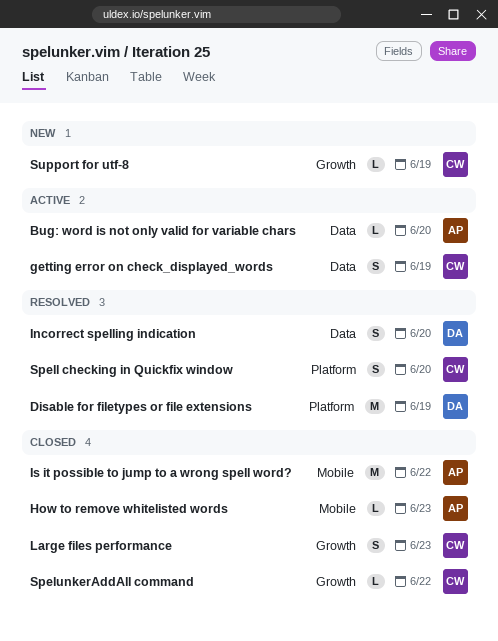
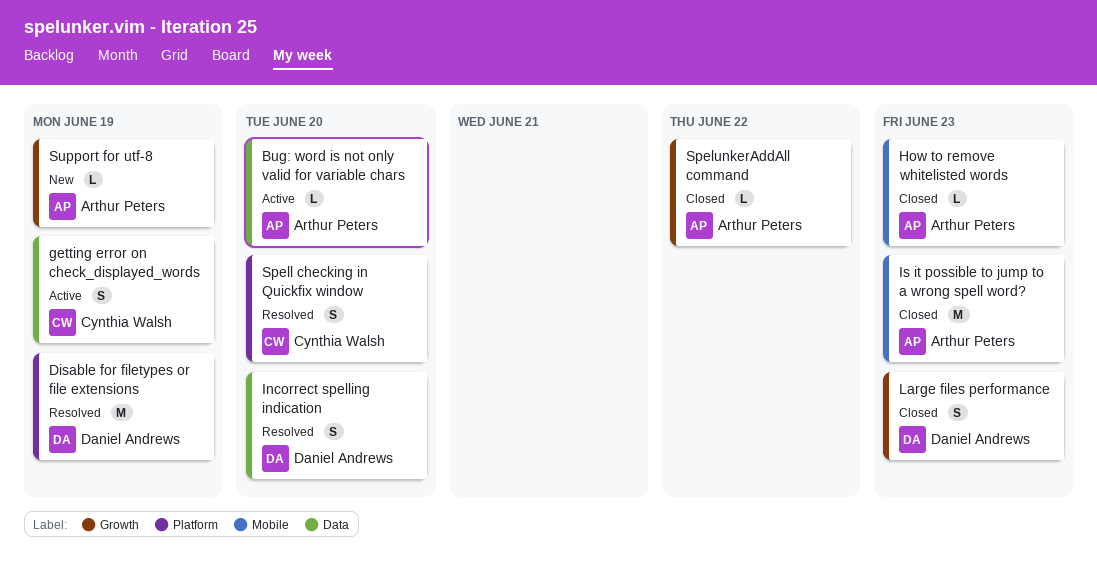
Is it possible to jump to a wrong spell word?, due: Jun 22 -> Jun 23
Large files performance, owner: Cynthia Walsh -> Daniel Andrews
SpelunkerAddAll command, owner: Cynthia Walsh -> Arthur Peters
Support for utf-8, owner: Cynthia Walsh -> Arthur Peters

